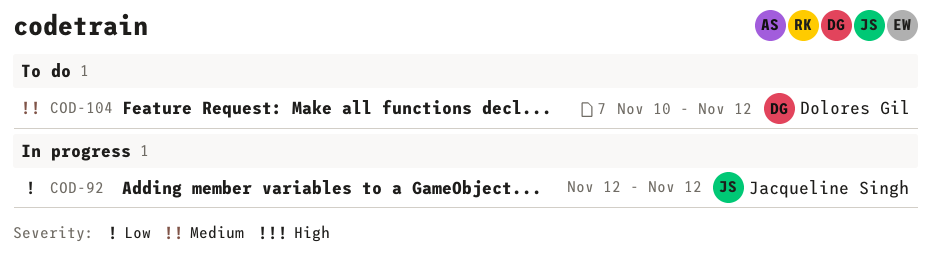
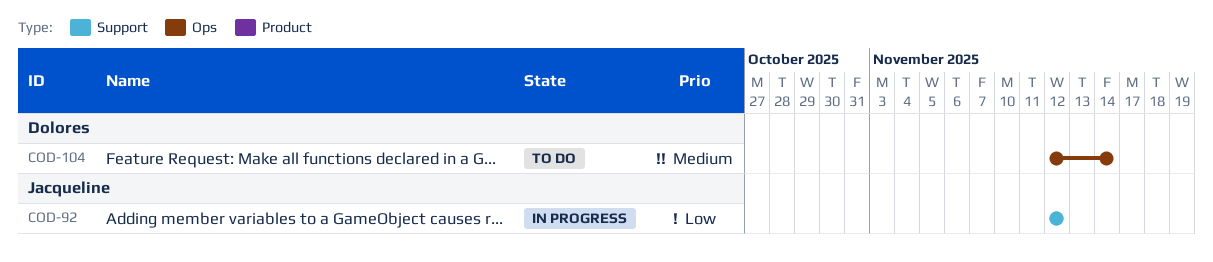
COD-104, start: Nov 10 -> Nov 12
COD-104, due: Nov 12 -> Nov 14

